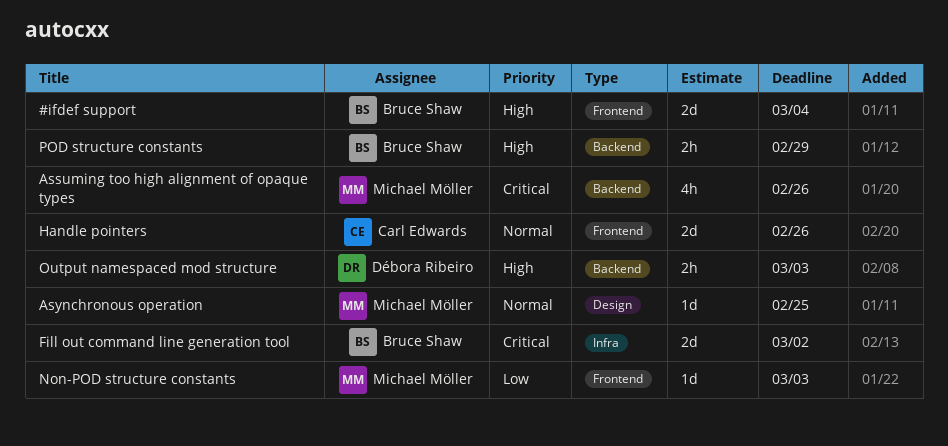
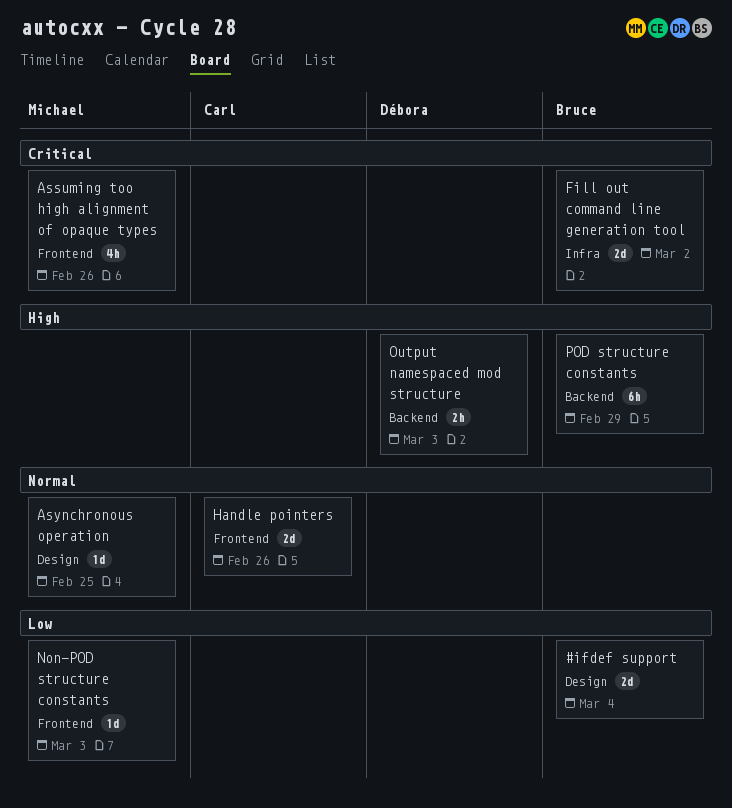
#ifdef support, priority: High -> Low
#ifdef support, label: Frontend -> Design
Assuming too high alignment of opaque types, label: Backend -> Frontend
POD structure constants, estimate: 2h -> 6h

